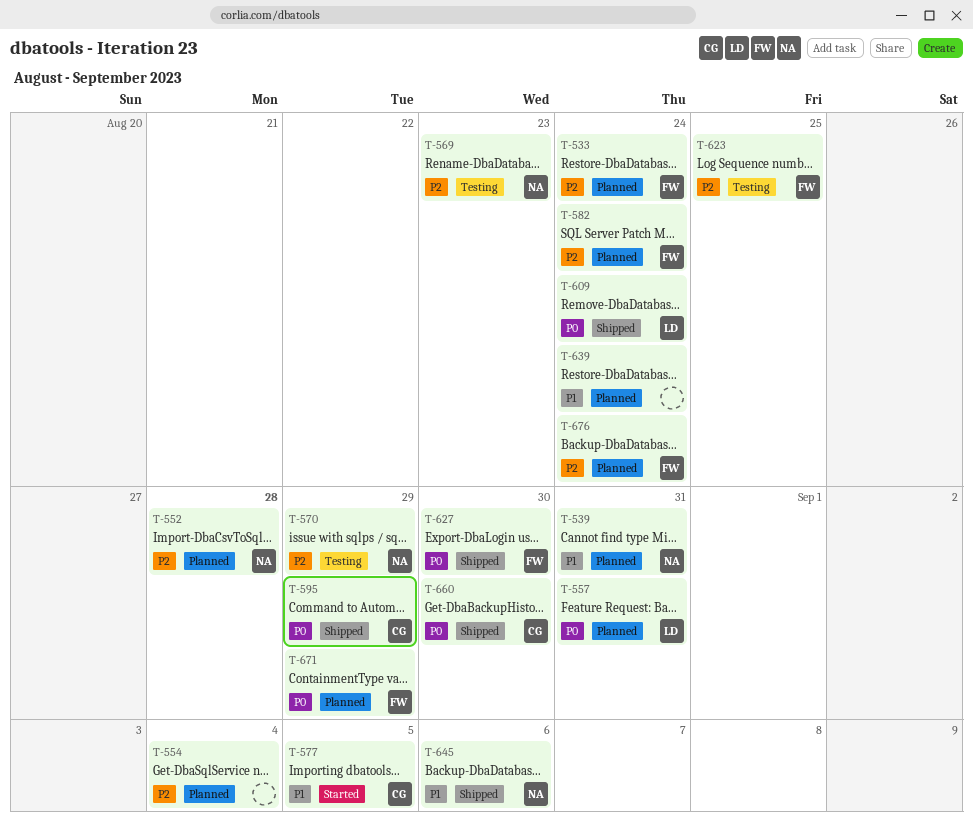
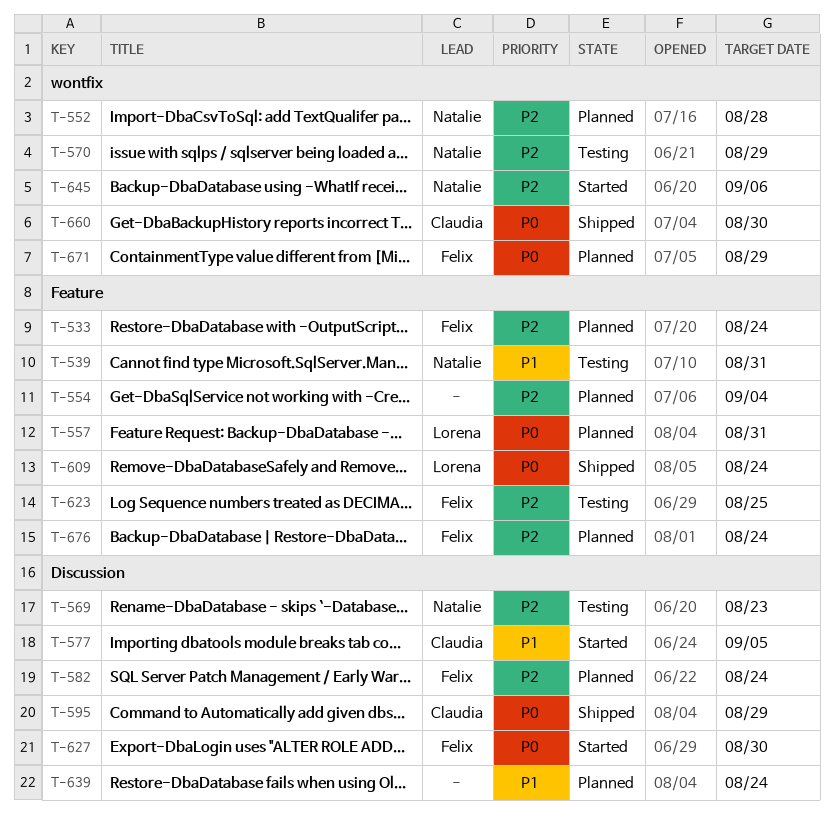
T-539, status: Planned -> Testing
T-627, status: Shipped -> Started
T-645, status: Shipped -> Started
T-645, priority: P1 -> P2

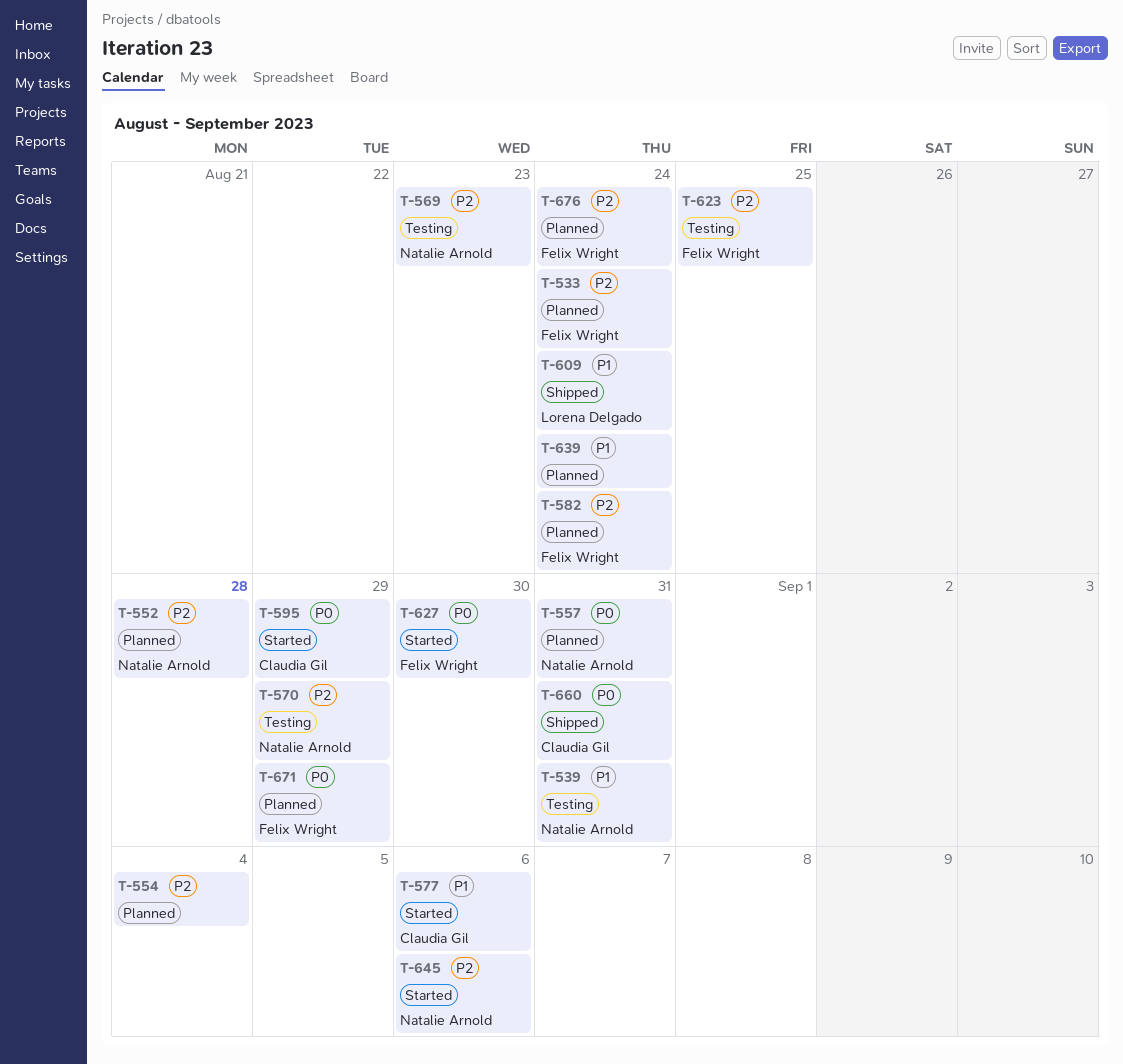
T-557, owner: Lorena Delgado -> Natalie Arnold
T-577, due: Sep 5 -> Sep 6
T-595, status: Shipped -> Started
T-609, priority: P0 -> P1
T-660, due: Aug 30 -> Aug 31

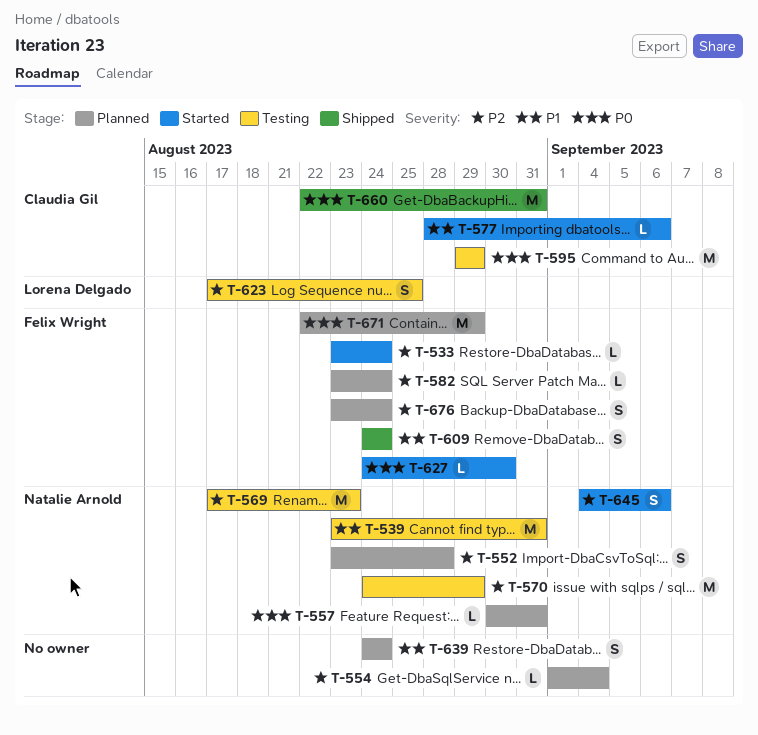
T-533, status: Planned -> Started
T-595, status: Started -> Testing
T-609, owner: Lorena Delgado -> Felix Wright
T-623, owner: Felix Wright -> Lorena Delgado

